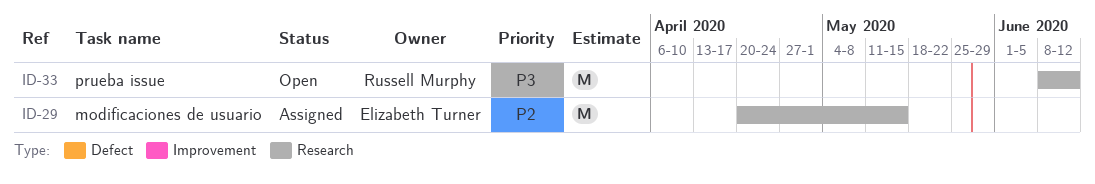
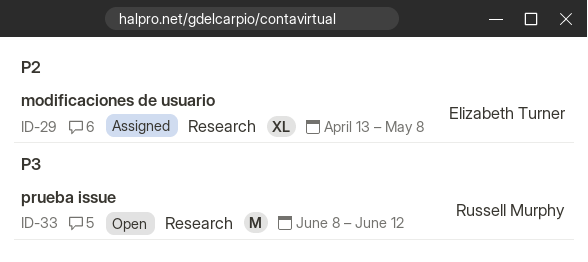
ID-29, estimate: M -> XL
ID-29, start: Apr 20 -> Apr 13
ID-29, due: May 15 -> May 8

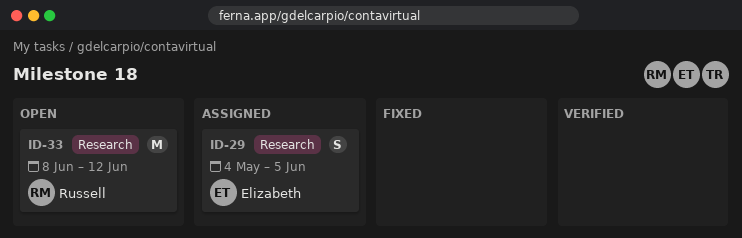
ID-29, estimate: XL -> S
ID-29, start: Apr 13 -> May 4
ID-29, due: May 8 -> Jun 5

